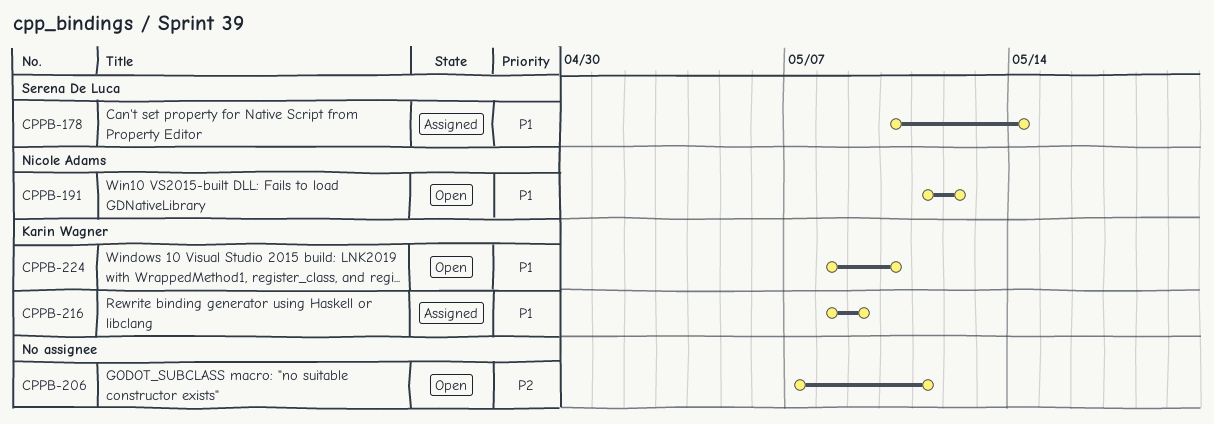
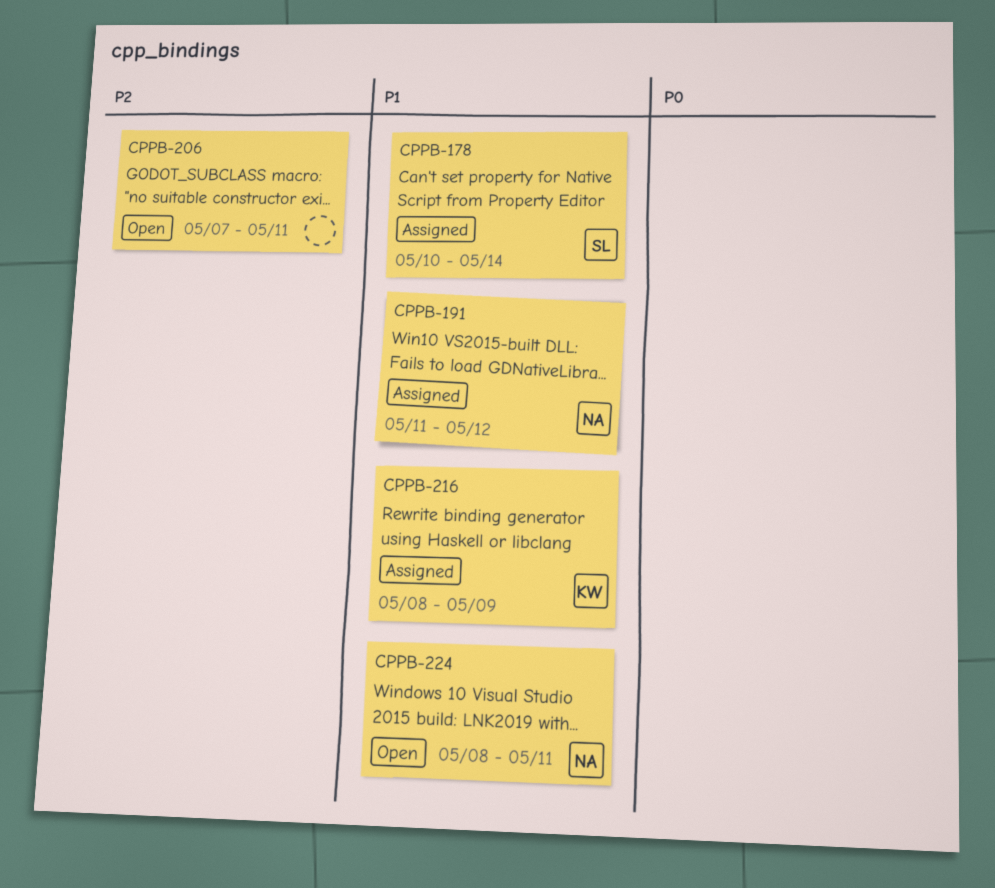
CPPB-191, status: Open -> Assigned
CPPB-224, owner: Karin Wagner -> Nicole Adams
CPPB-224, due: May 10 -> May 11

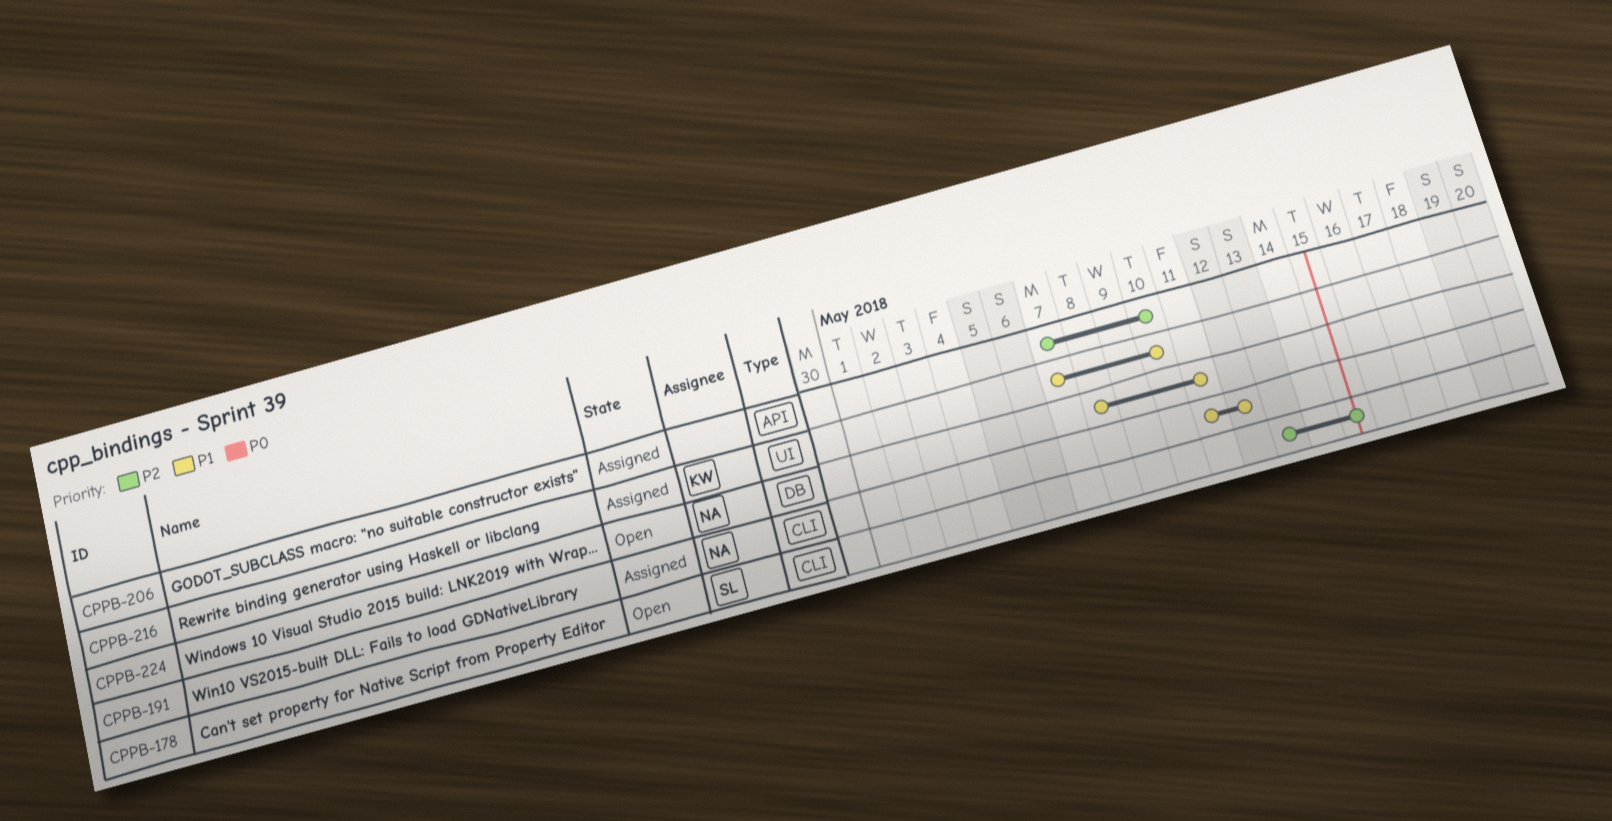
CPPB-178, status: Assigned -> Open
CPPB-178, priority: P1 -> P2
CPPB-178, start: May 10 -> May 13
CPPB-178, due: May 14 -> May 15
CPPB-206, status: Open -> Assigned
CPPB-206, due: May 11 -> May 10
CPPB-216, start: May 8 -> May 7
CPPB-216, due: May 9 -> May 10

